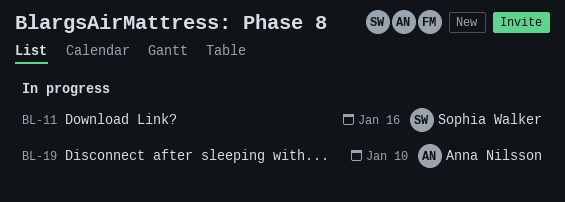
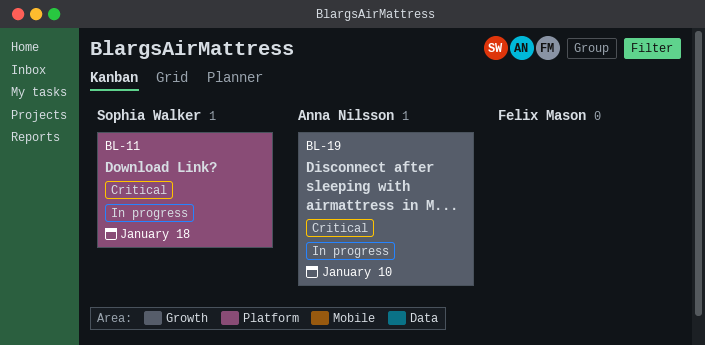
BL-11, due: Jan 16 -> Jan 18

